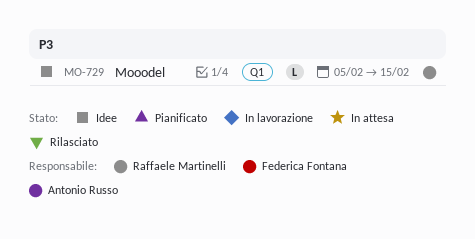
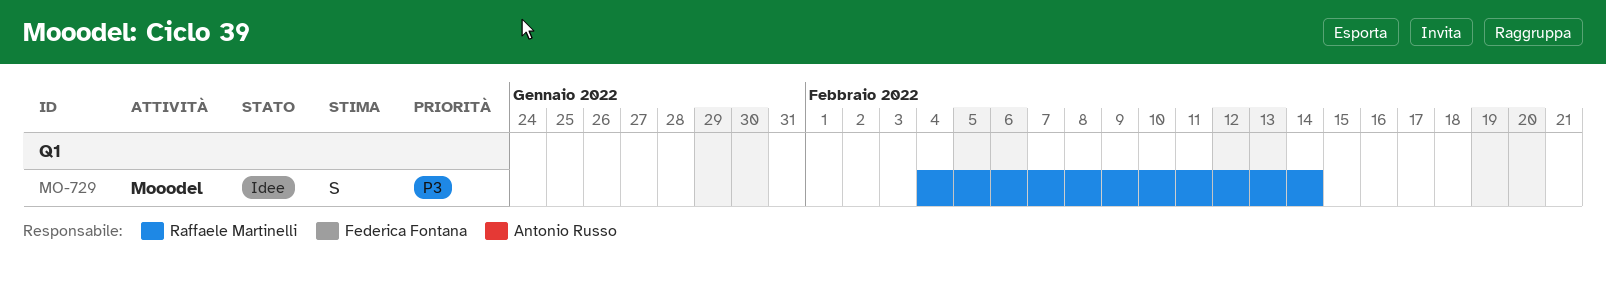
MO-729, estimate: L -> S
MO-729, start: Feb 5 -> Feb 4
MO-729, due: Feb 15 -> Feb 14

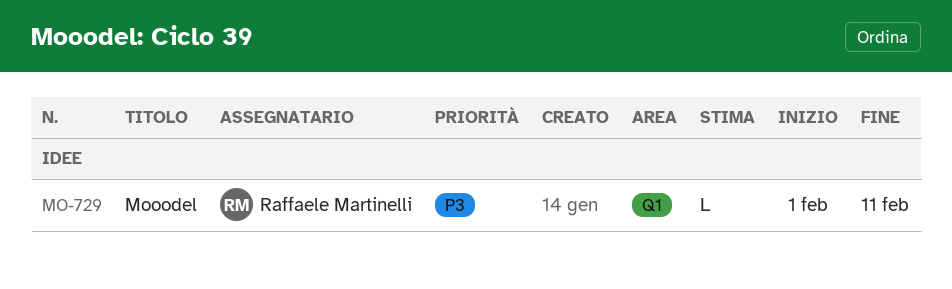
MO-729, estimate: S -> L
MO-729, start: Feb 4 -> Feb 1
MO-729, due: Feb 14 -> Feb 11

